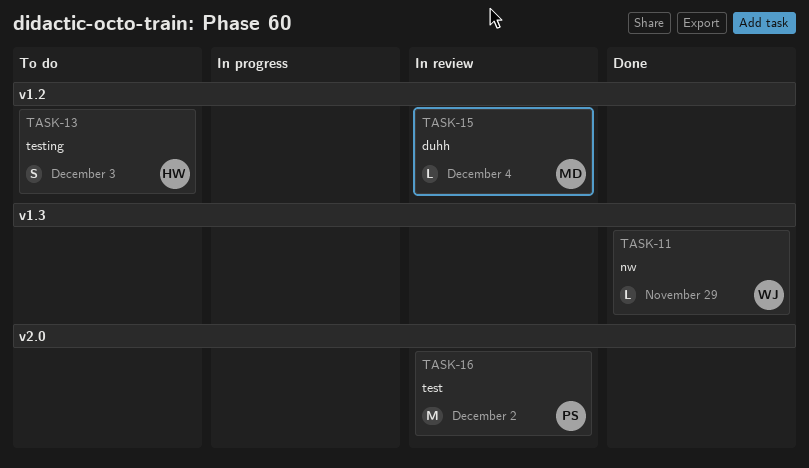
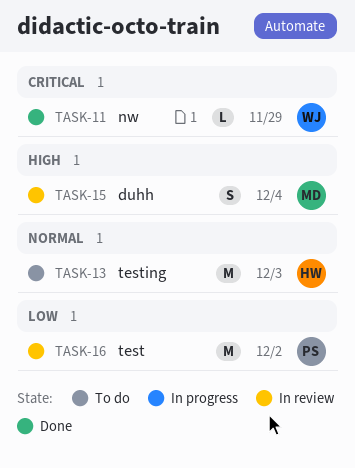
TASK-13, estimate: S -> M
TASK-15, estimate: L -> S

